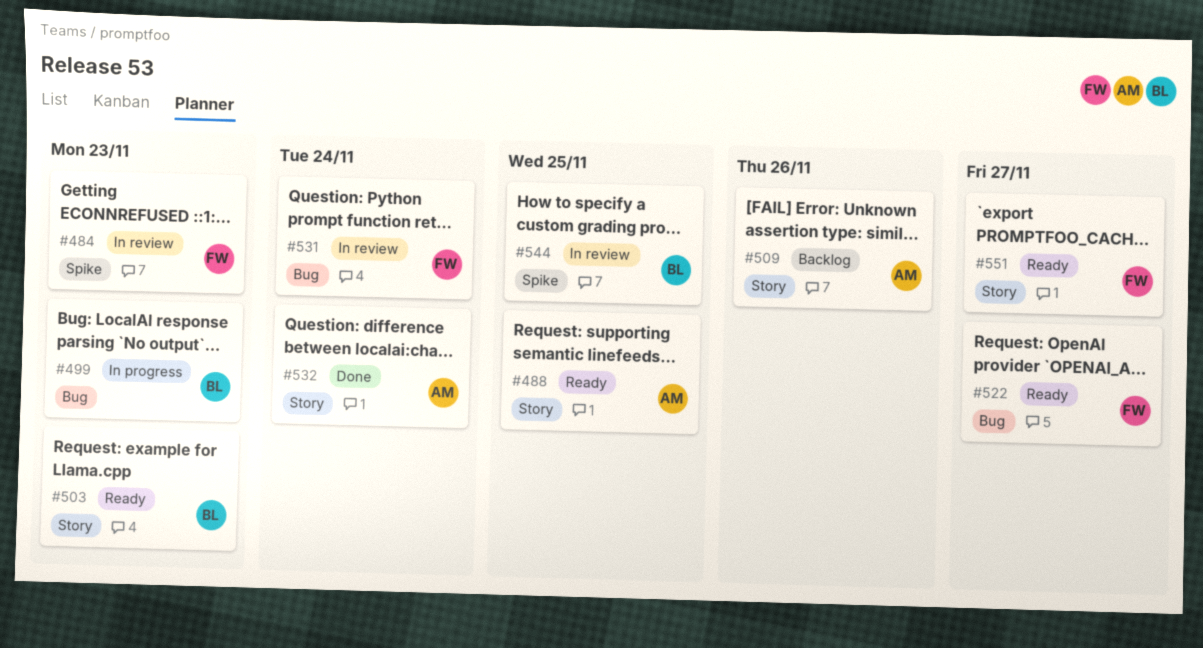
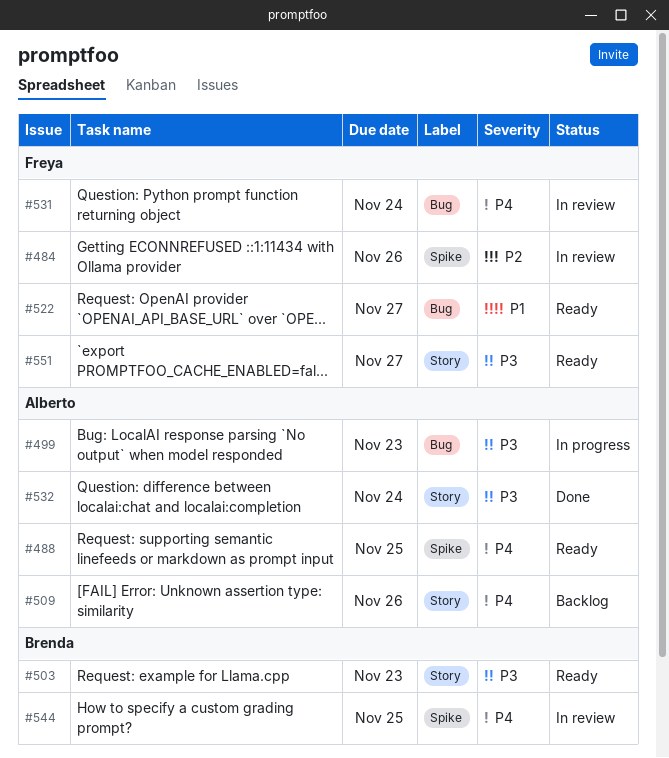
#484, due: Nov 23 -> Nov 26
#488, label: Story -> Spike
#499, owner: Brenda -> Alberto

